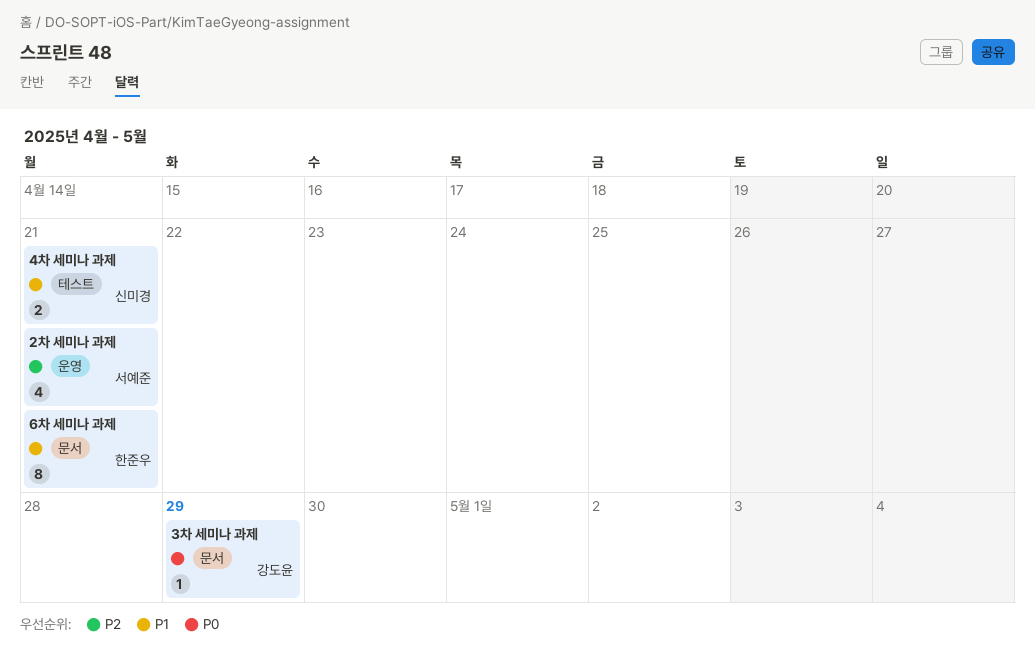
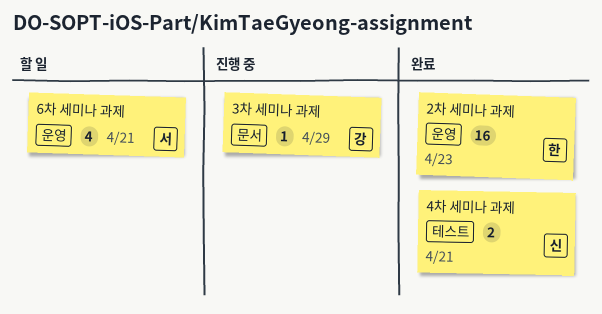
2차 세미나 과제, owner: 서예준 -> 한준우
2차 세미나 과제, estimate: 4 -> 16
2차 세미나 과제, due: Apr 21 -> Apr 23
6차 세미나 과제, owner: 한준우 -> 서예준
6차 세미나 과제, label: 문서 -> 운영
6차 세미나 과제, estimate: 8 -> 4

